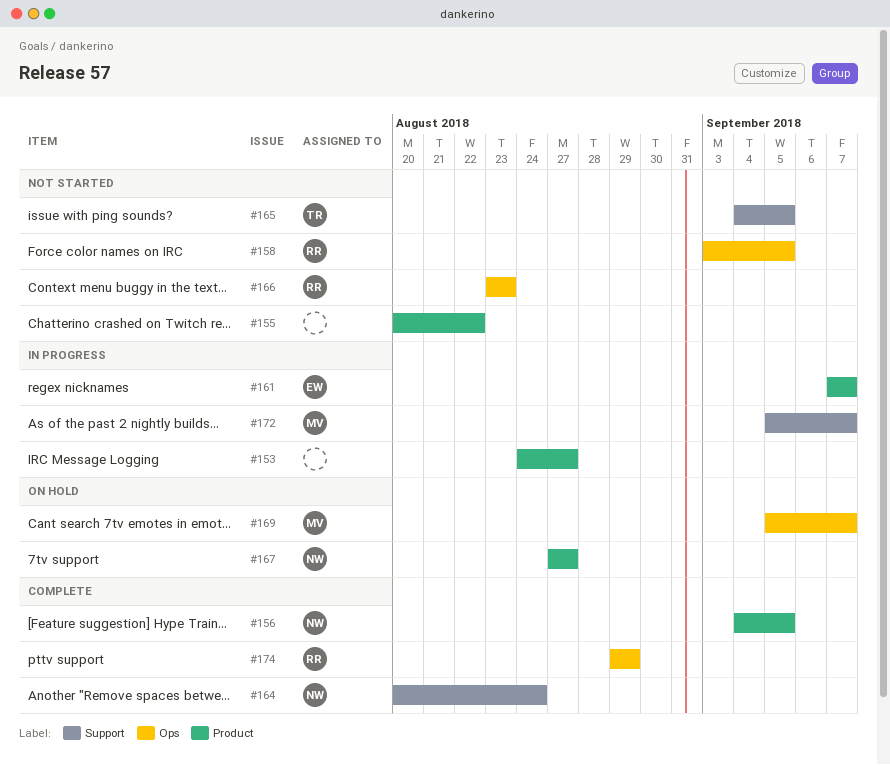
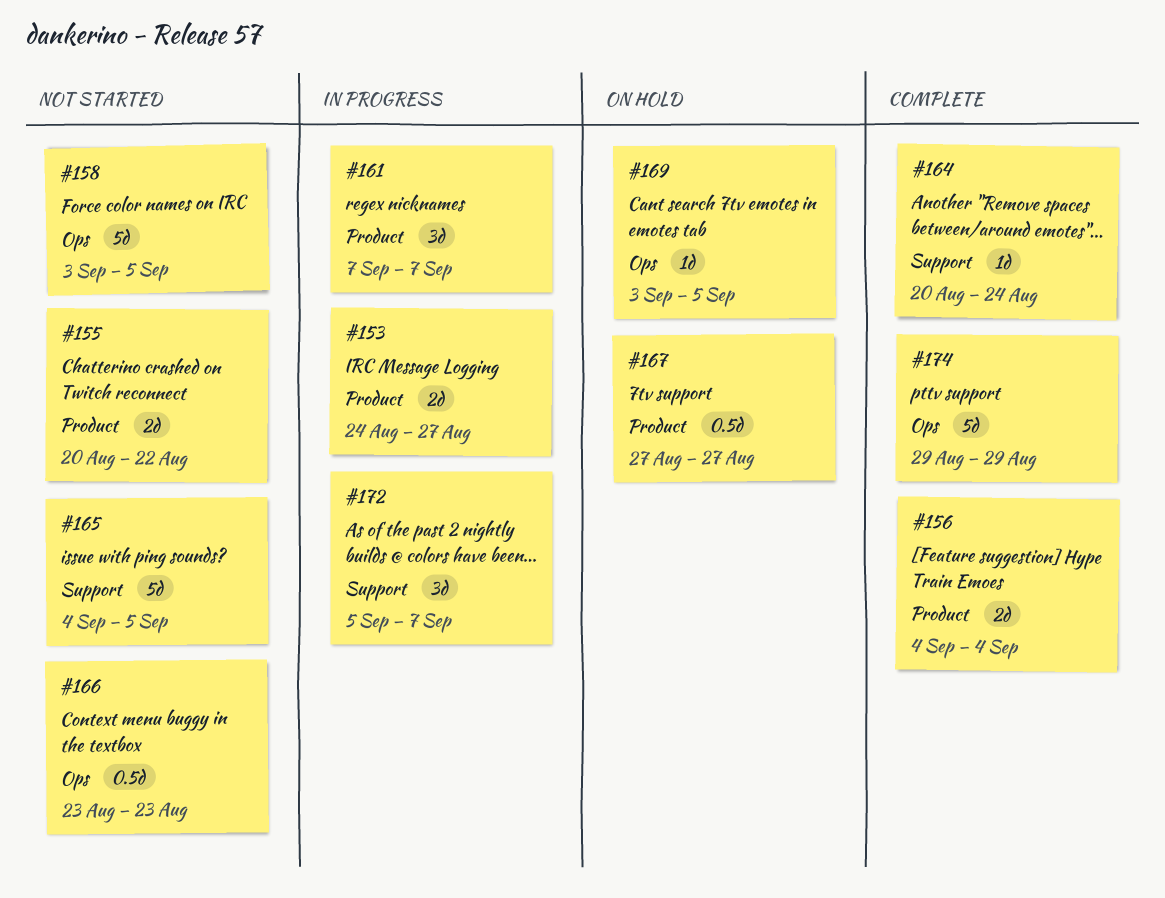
#156, due: Sep 5 -> Sep 4
#169, start: Sep 5 -> Sep 3
#169, due: Sep 7 -> Sep 5

